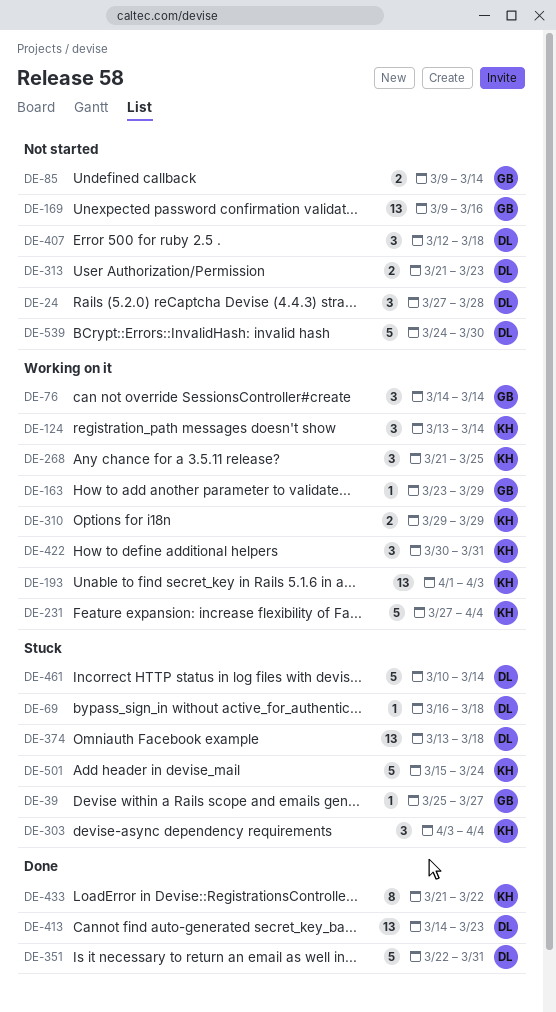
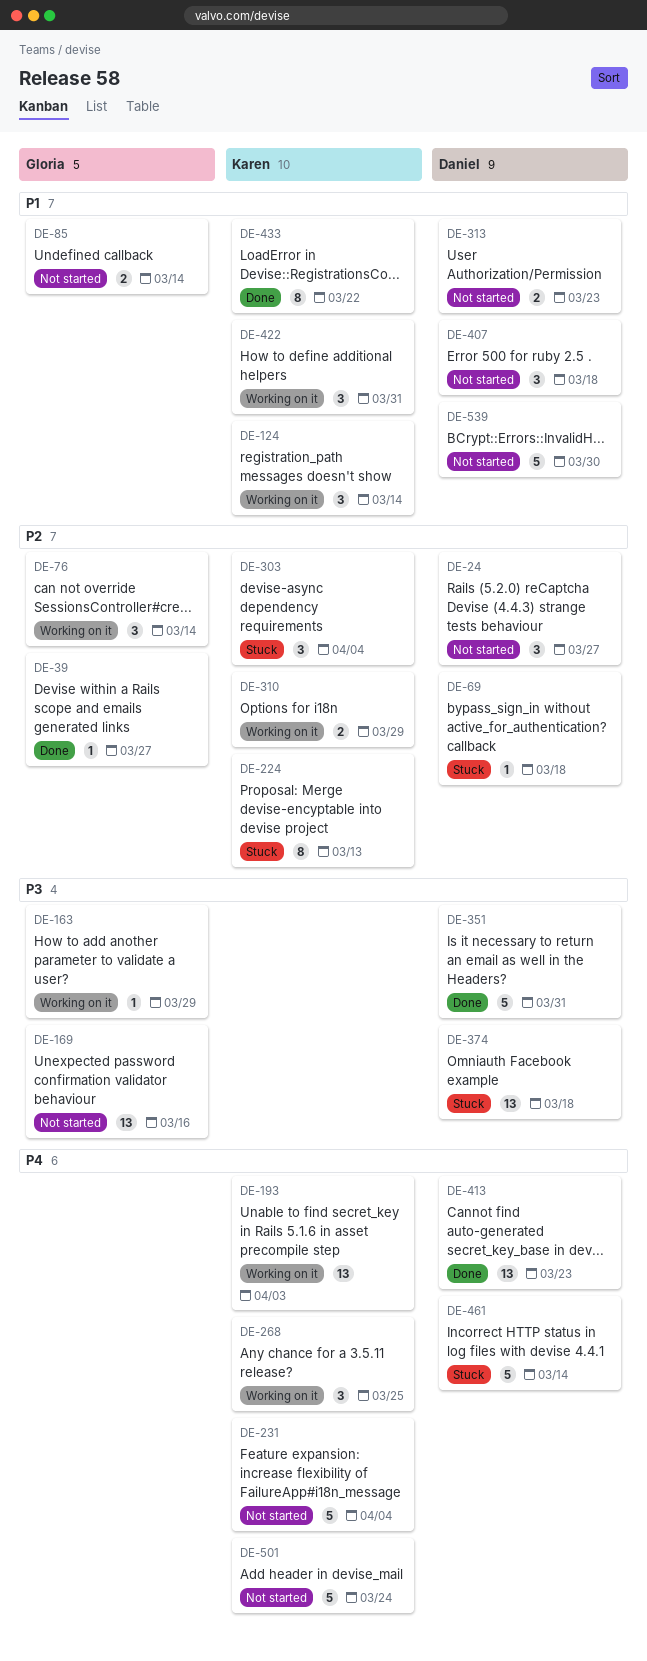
DE-24, due: Mar 28 -> Mar 27
DE-39, status: Stuck -> Done
DE-224: none -> present
DE-231, status: Working on it -> Not started
DE-501, status: Stuck -> Not started

